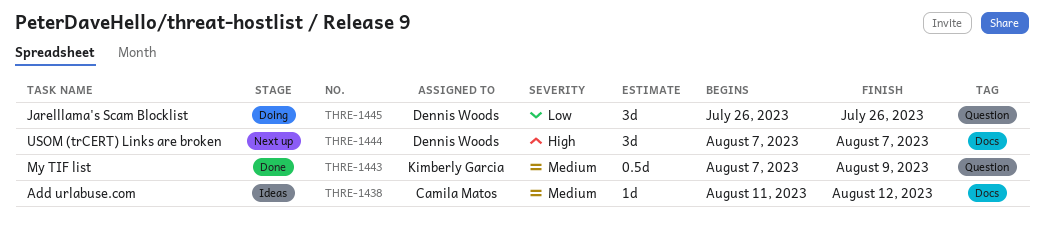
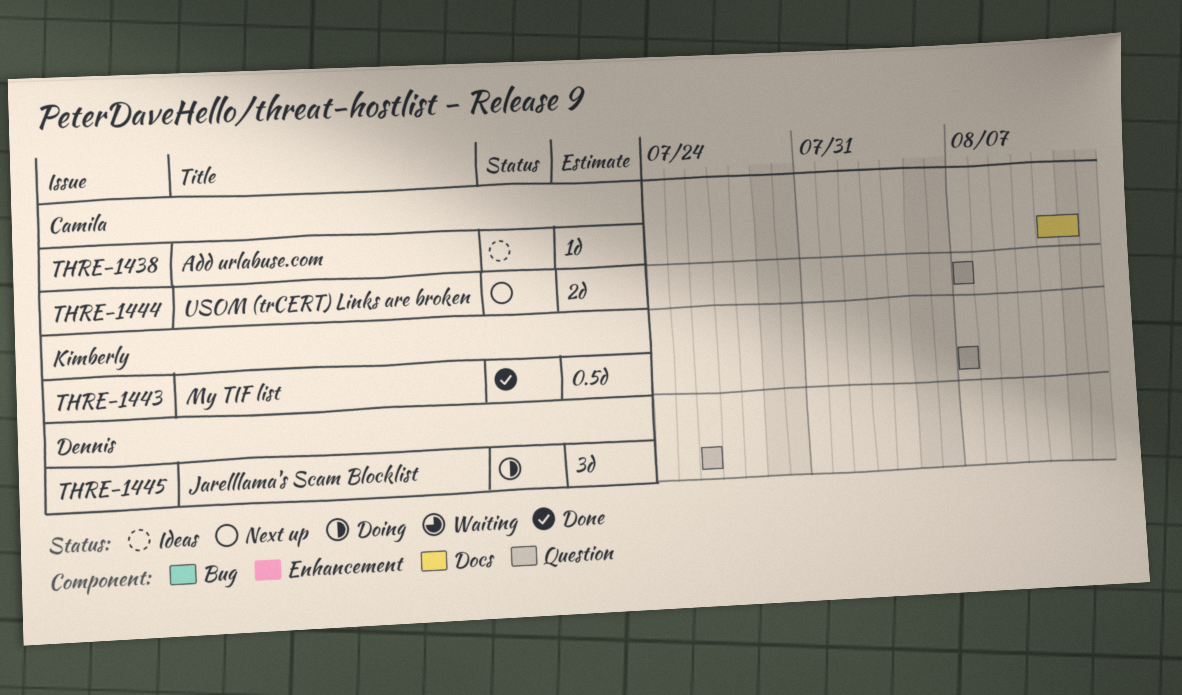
THRE-1443, due: Aug 9 -> Aug 7
THRE-1444, owner: Dennis Woods -> Camila Matos
THRE-1444, label: Docs -> Question
THRE-1444, estimate: 3d -> 2d

